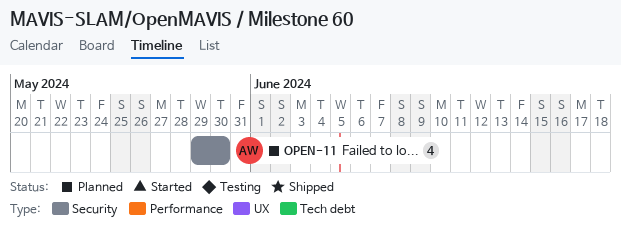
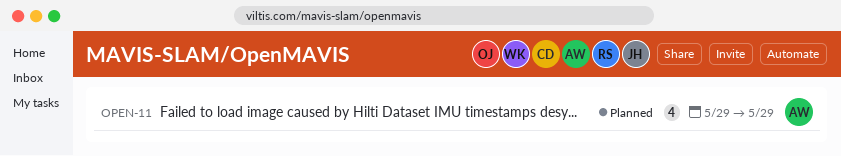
OPEN-11, due: May 30 -> May 29

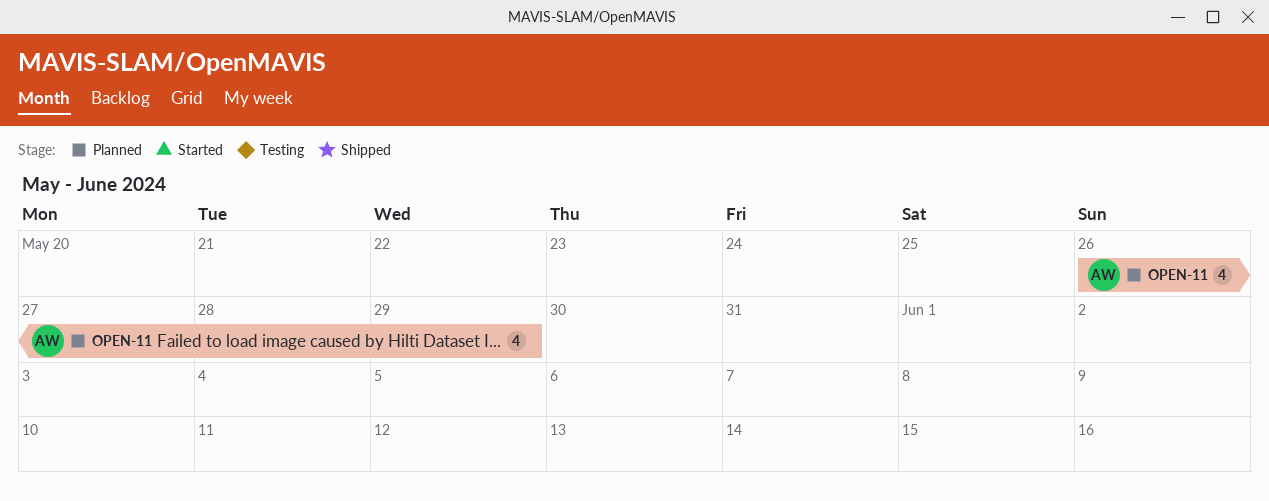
OPEN-11, start: May 29 -> May 26

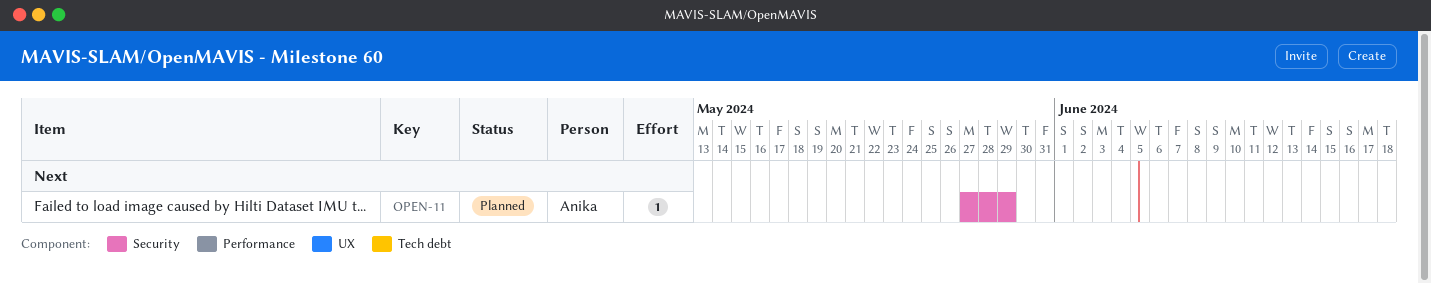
OPEN-11, estimate: 4 -> 1
OPEN-11, start: May 26 -> May 27

